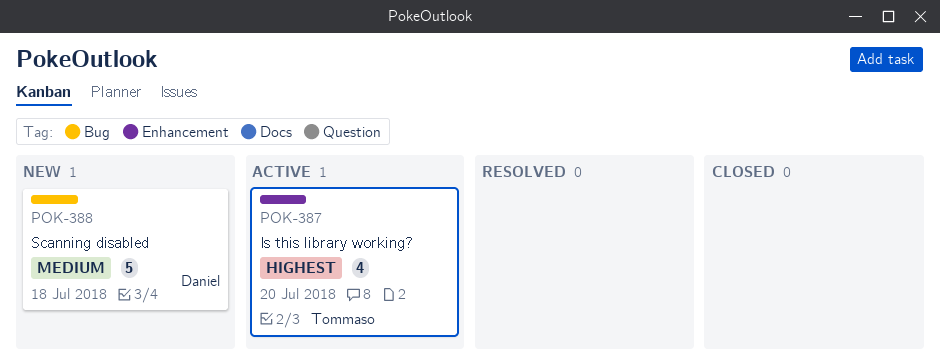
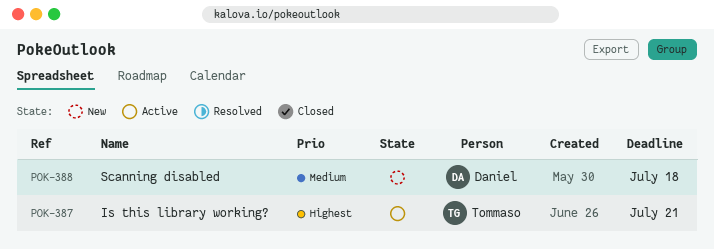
POK-387, due: Jul 20 -> Jul 21

